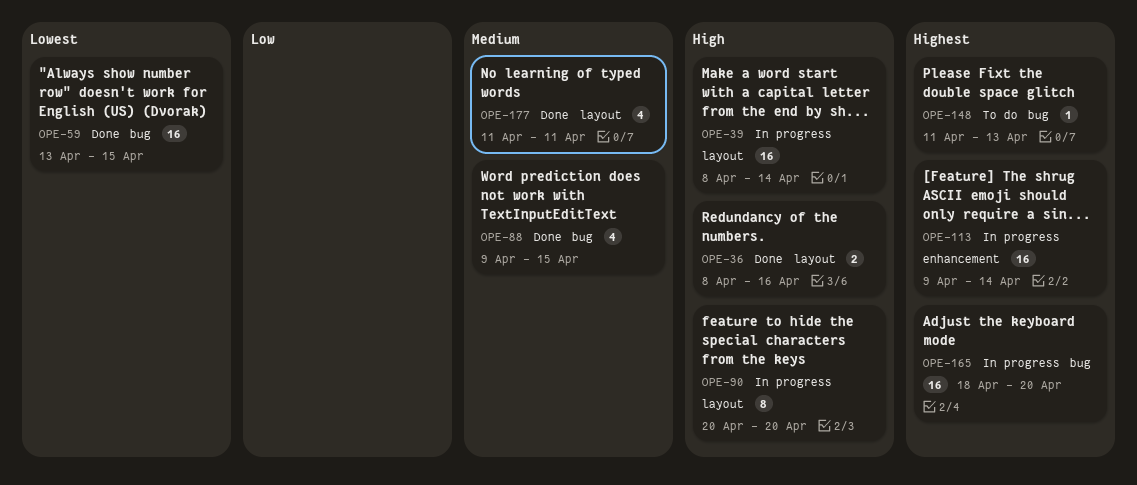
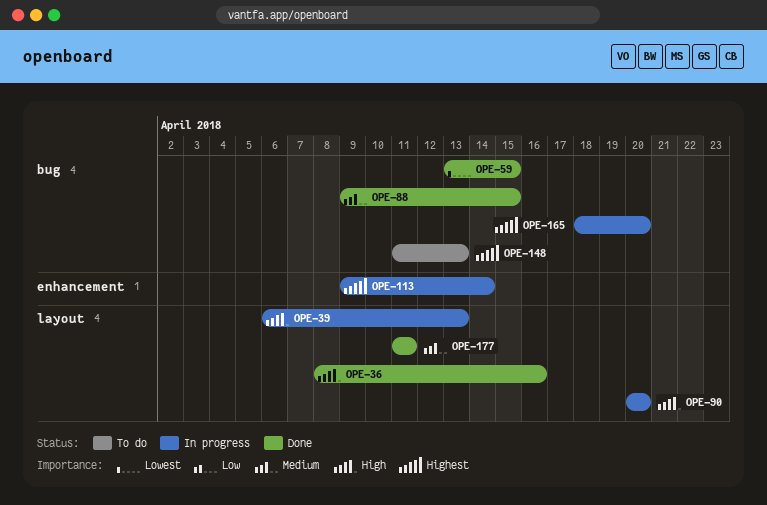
OPE-39, start: Apr 8 -> Apr 6
OPE-39, due: Apr 14 -> Apr 13

